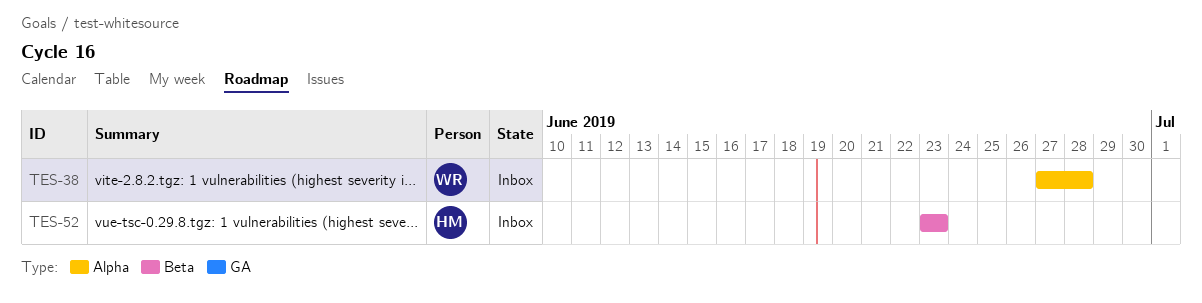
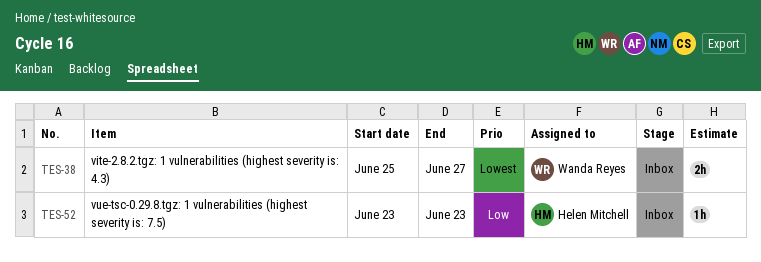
TES-38, start: Jun 27 -> Jun 25
TES-38, due: Jun 28 -> Jun 27

